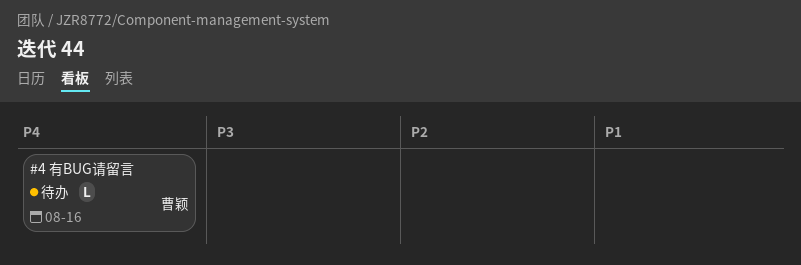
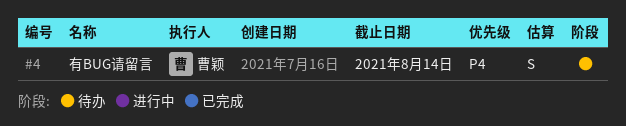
#4, estimate: L -> S
#4, due: Aug 16 -> Aug 14

